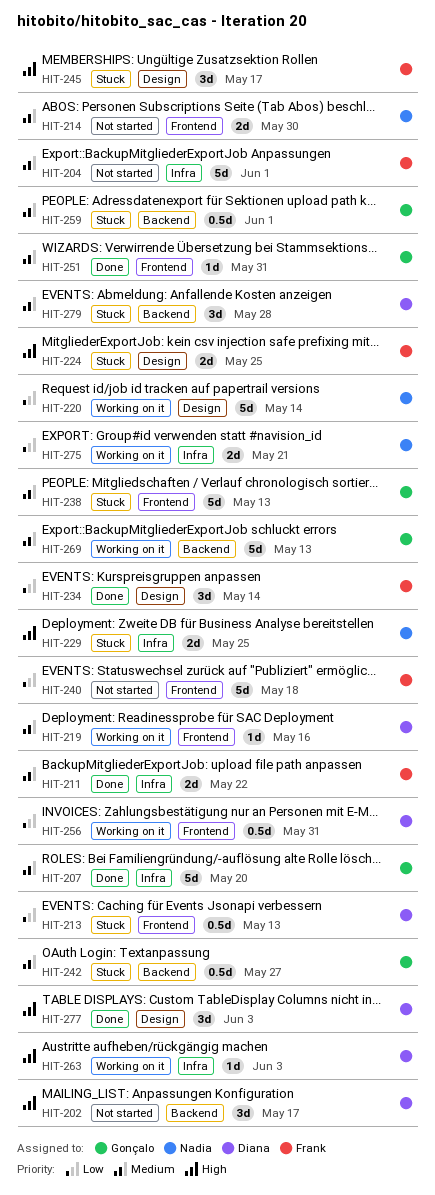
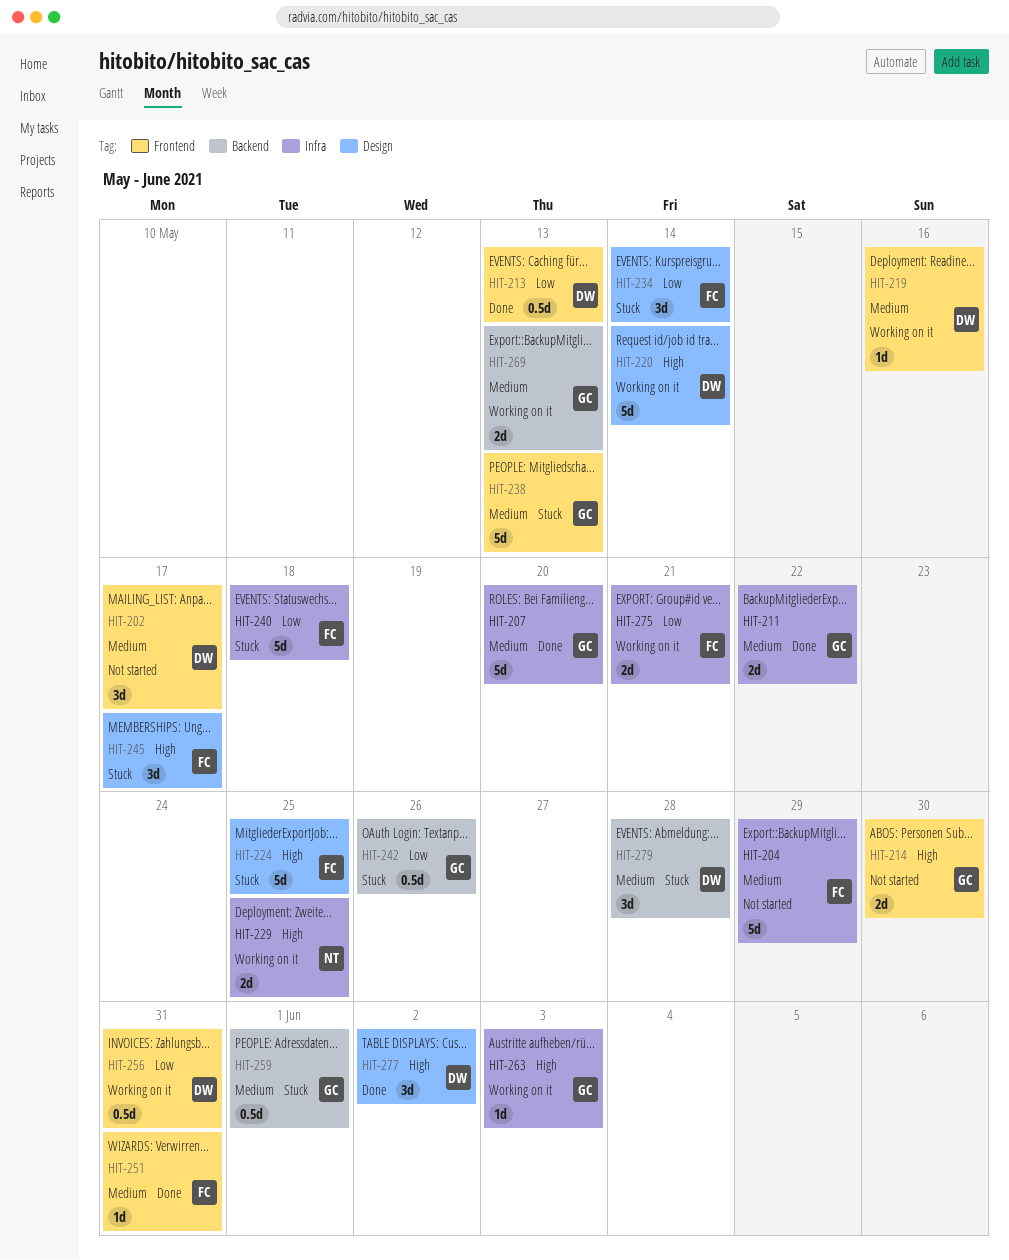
HIT-202, priority: High -> Medium
HIT-202, label: Backend -> Frontend
HIT-204, due: Jun 1 -> May 29
HIT-211, owner: Frank -> Gonçalo
HIT-213, status: Stuck -> Done
HIT-214, owner: Nadia -> Gonçalo
HIT-214, priority: Medium -> High
HIT-220, owner: Nadia -> Diana
HIT-220, priority: Low -> High
HIT-224, estimate: 2d -> 5d
HIT-229, status: Stuck -> Working on it
HIT-234, status: Done -> Stuck
HIT-240, status: Not started -> Stuck
HIT-240, label: Frontend -> Infra
HIT-242, priority: Medium -> Low
HIT-242, due: May 27 -> May 26
HIT-251, owner: Gonçalo -> Frank
HIT-263, owner: Diana -> Gonçalo
HIT-269, estimate: 5d -> 2d
HIT-275, owner: Nadia -> Frank
HIT-277, due: Jun 3 -> Jun 2

